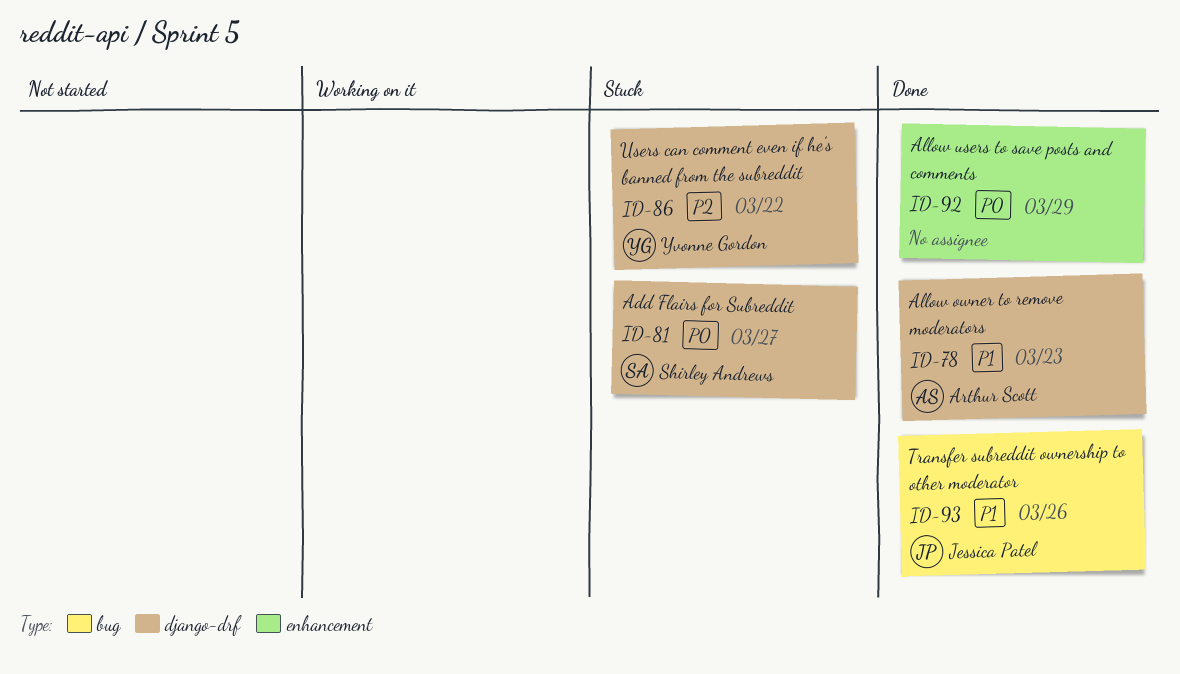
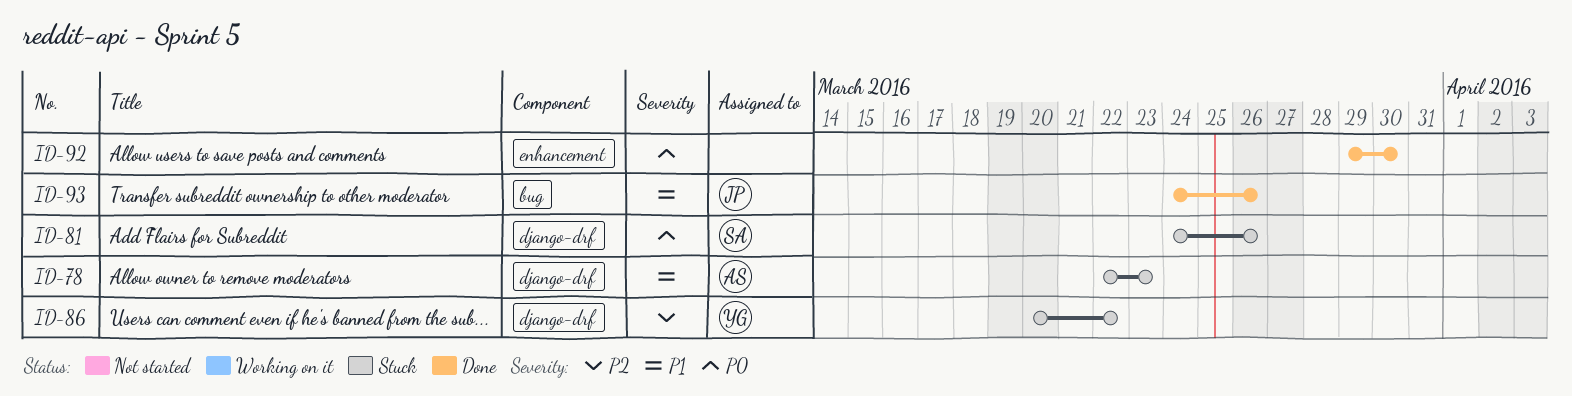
ID-78, status: Done -> Stuck
ID-81, due: Mar 27 -> Mar 26
ID-92, due: Mar 29 -> Mar 30

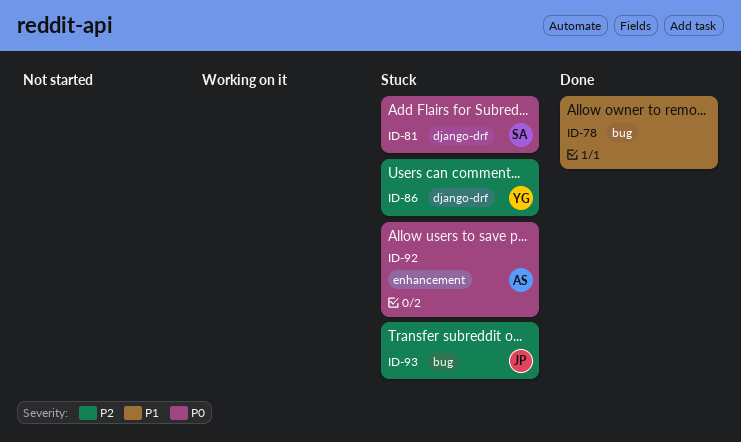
ID-78, status: Stuck -> Done
ID-78, owner: AS -> none
ID-78, label: django-drf -> bug
ID-92, status: Done -> Stuck
ID-92, owner: none -> AS
ID-93, status: Done -> Stuck
ID-93, priority: P1 -> P2

